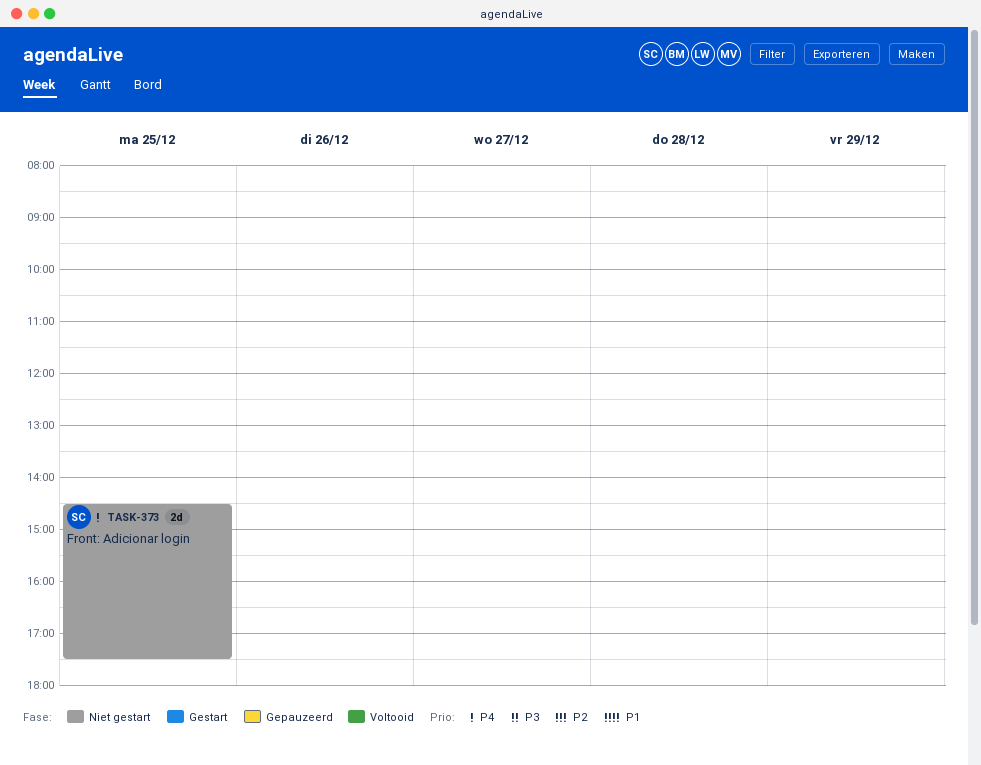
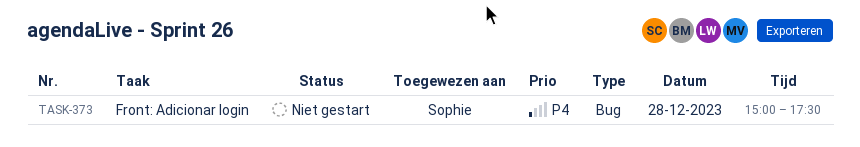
TASK-373, day: Dec 25 -> Dec 28
TASK-373, begins: 14:30 -> 15:00

